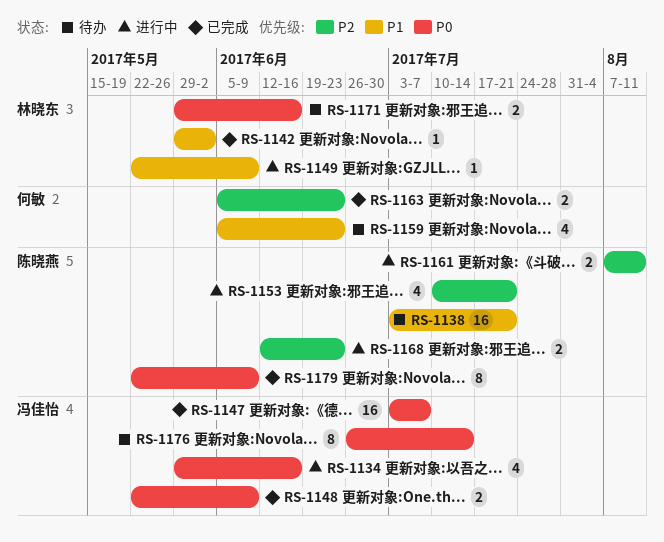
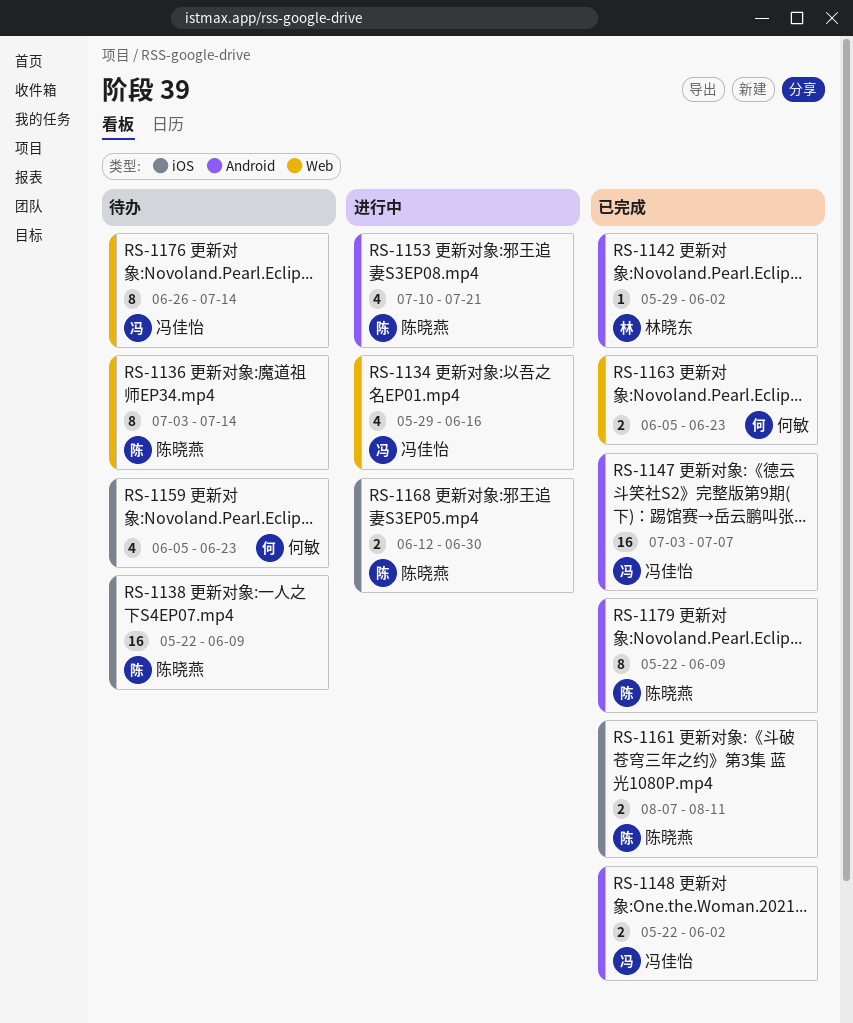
RS-1136: none -> present
RS-1138, start: Jul 3 -> May 22
RS-1138, due: Jul 21 -> Jun 9
RS-1148, due: Jun 9 -> Jun 2
RS-1149: present -> none
RS-1161, status: 进行中 -> 已完成
RS-1168, due: Jun 23 -> Jun 30
RS-1171: present -> none

